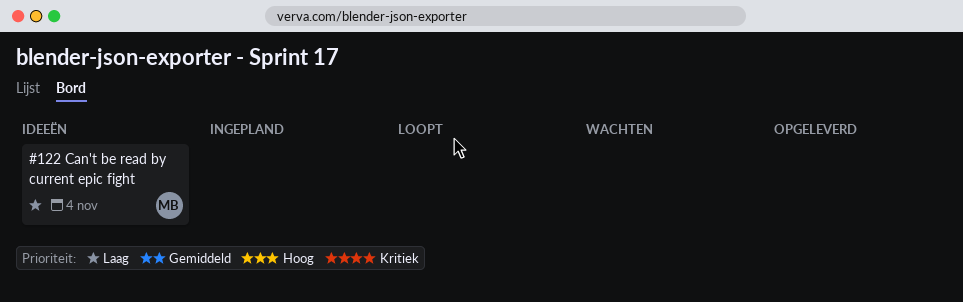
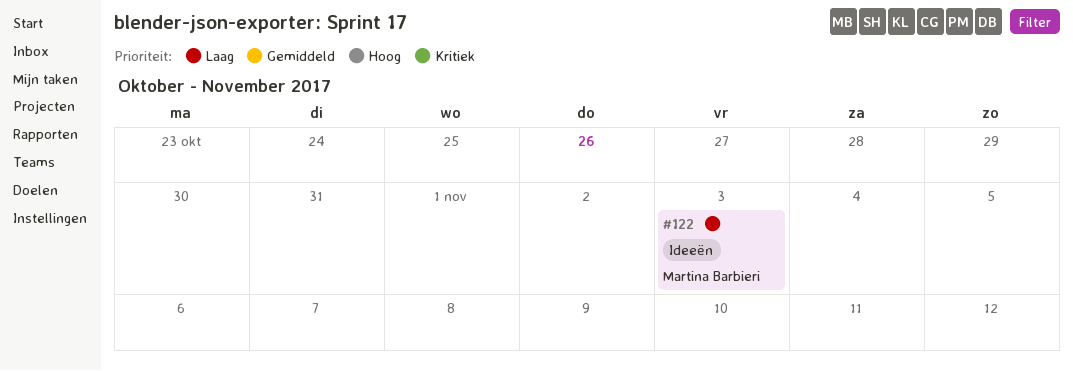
#122, due: Nov 4 -> Nov 3

